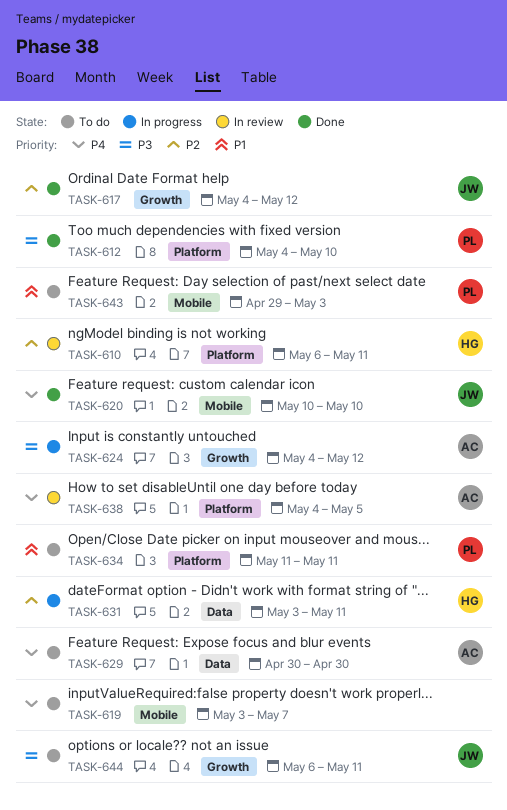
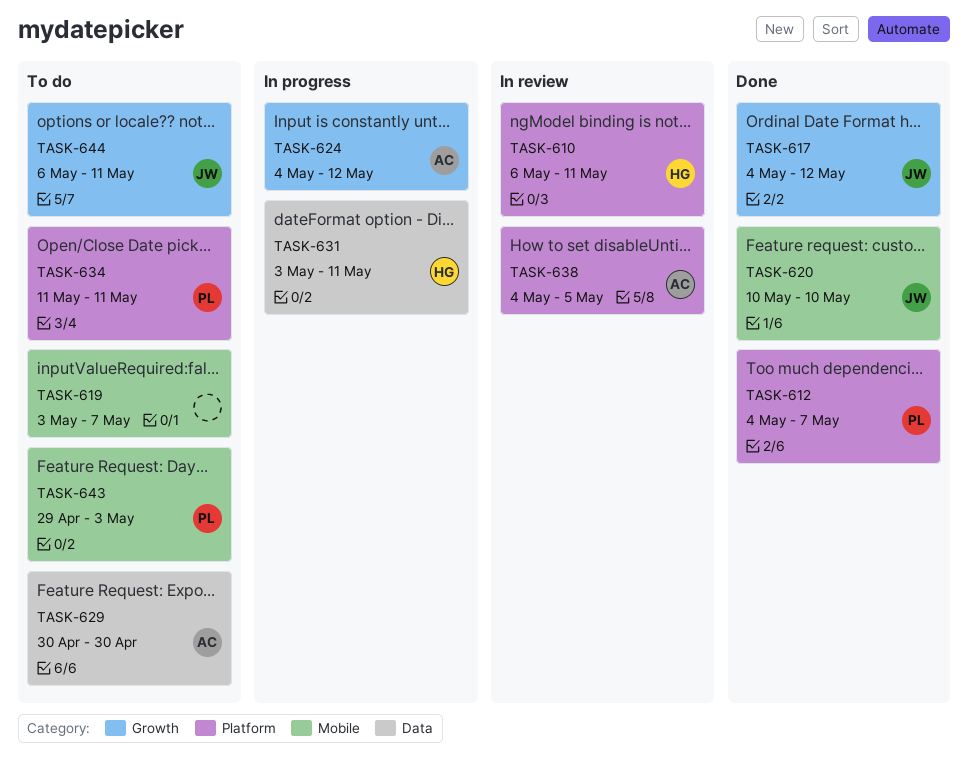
TASK-612, due: May 10 -> May 7

